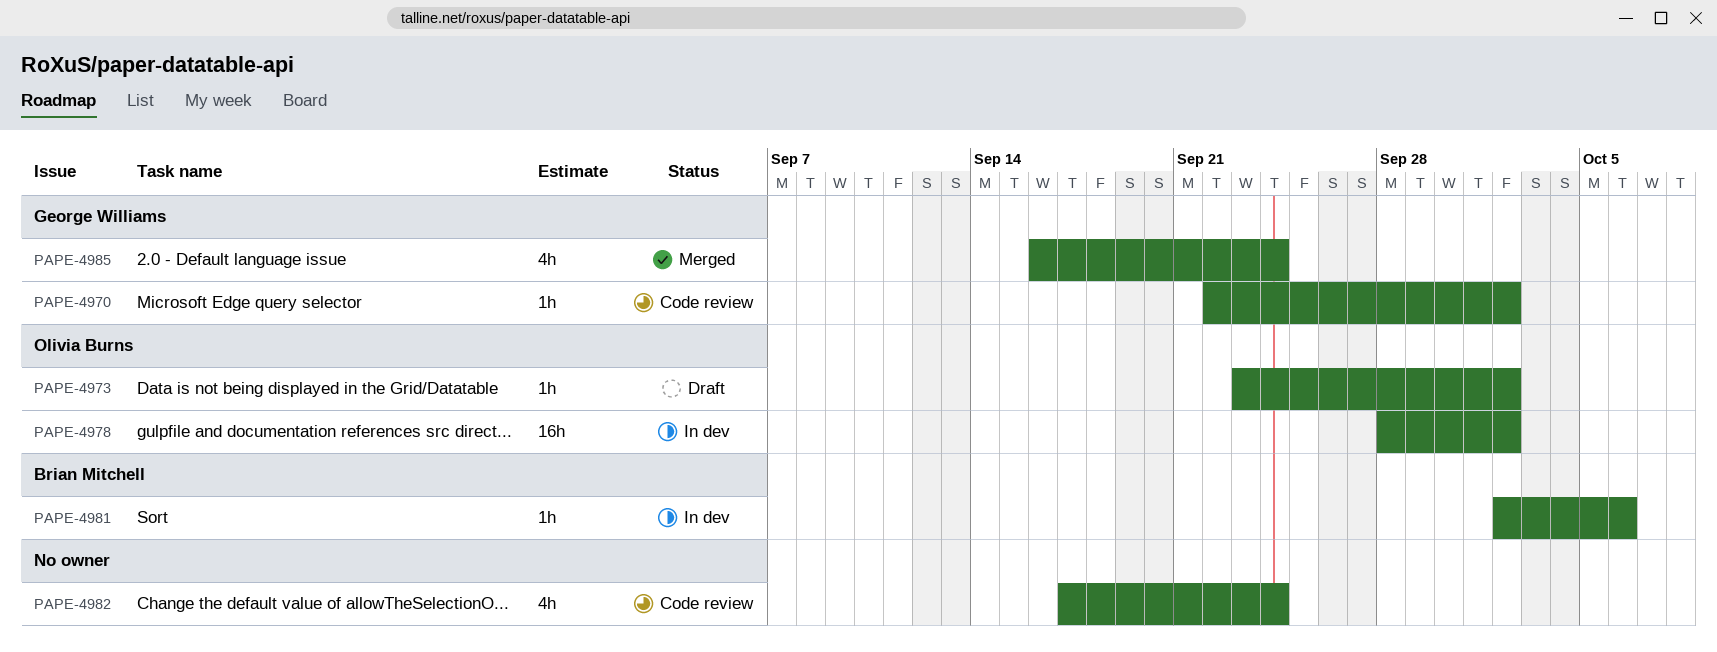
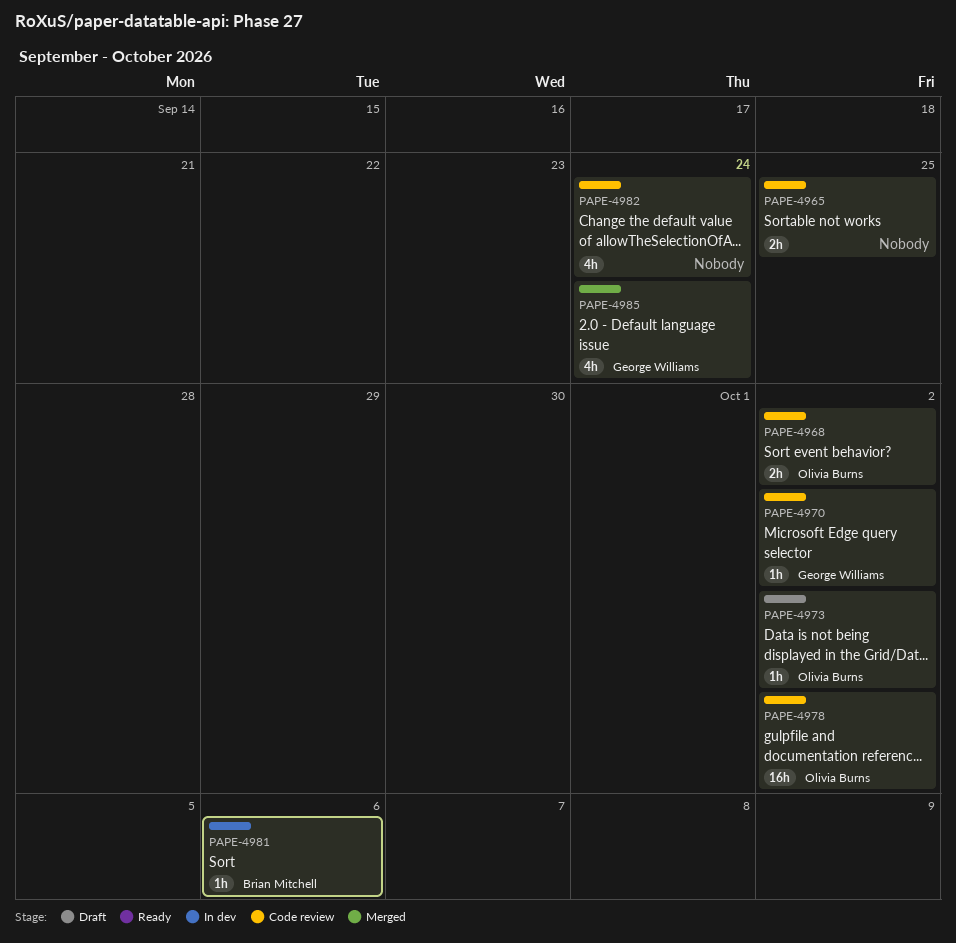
PAPE-4965: none -> present
PAPE-4968: none -> present
PAPE-4978, status: In dev -> Code review

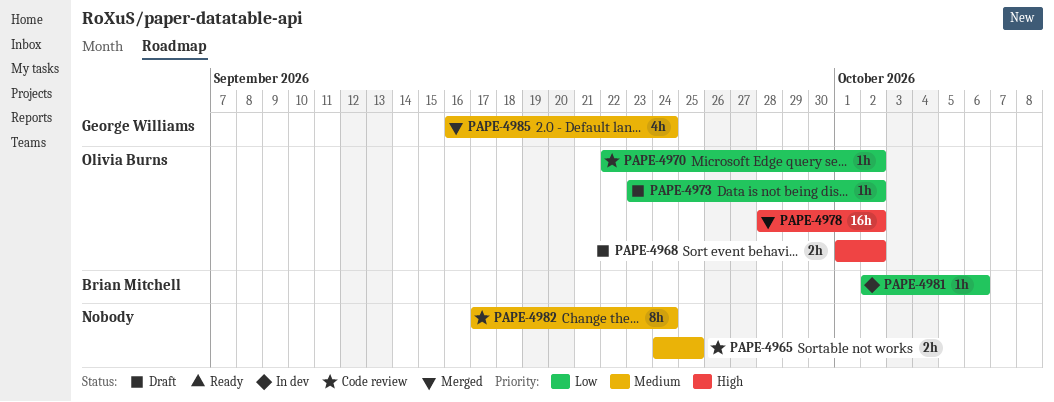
PAPE-4968, status: Code review -> Draft
PAPE-4970, owner: George Williams -> Olivia Burns
PAPE-4978, status: Code review -> Merged
PAPE-4982, estimate: 4h -> 8h

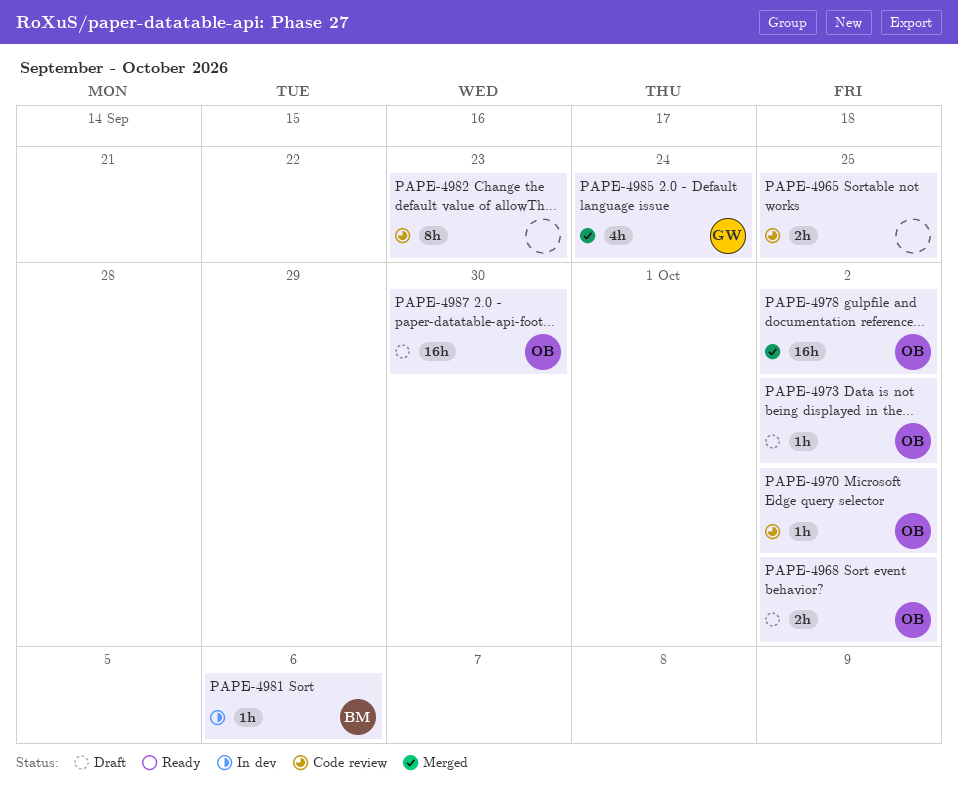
PAPE-4982, due: Sep 24 -> Sep 23
PAPE-4987: none -> present

